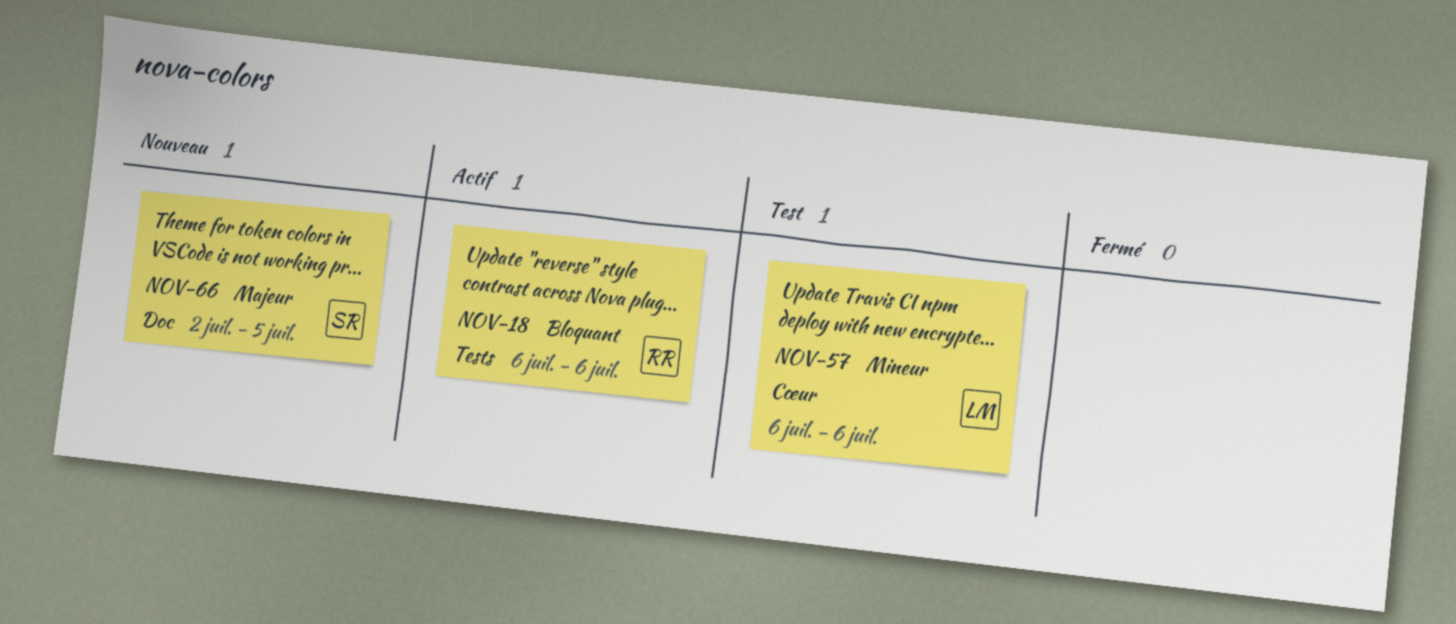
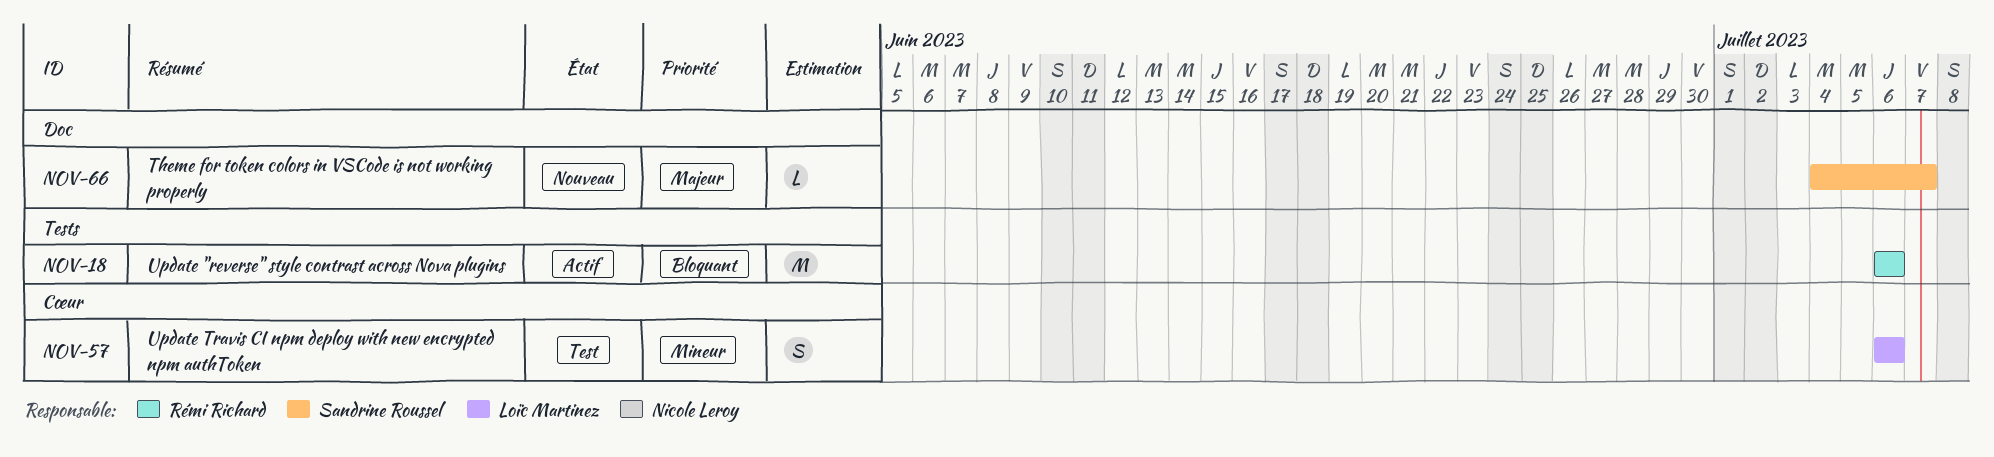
NOV-66, start: Jul 2 -> Jul 4
NOV-66, due: Jul 5 -> Jul 7

